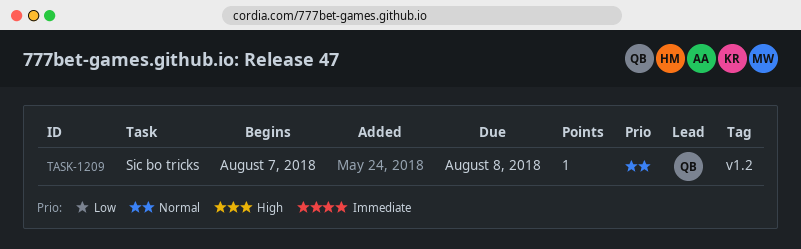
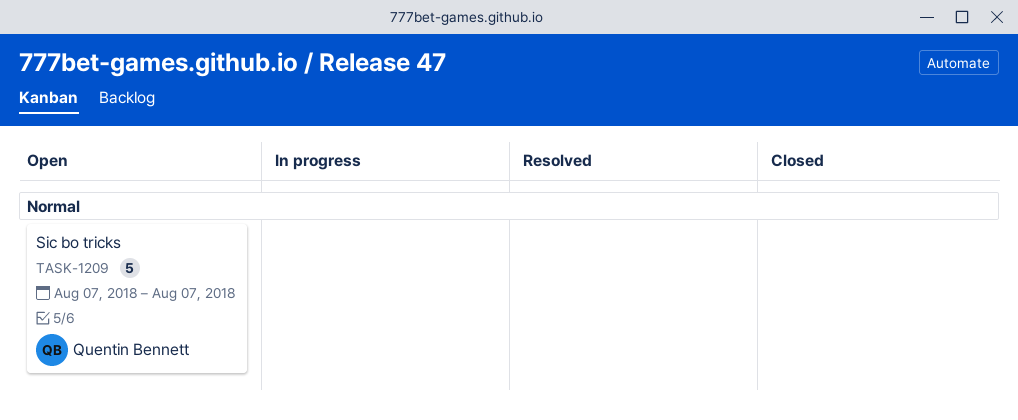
TASK-1209, estimate: 1 -> 5
TASK-1209, due: Aug 8 -> Aug 7

